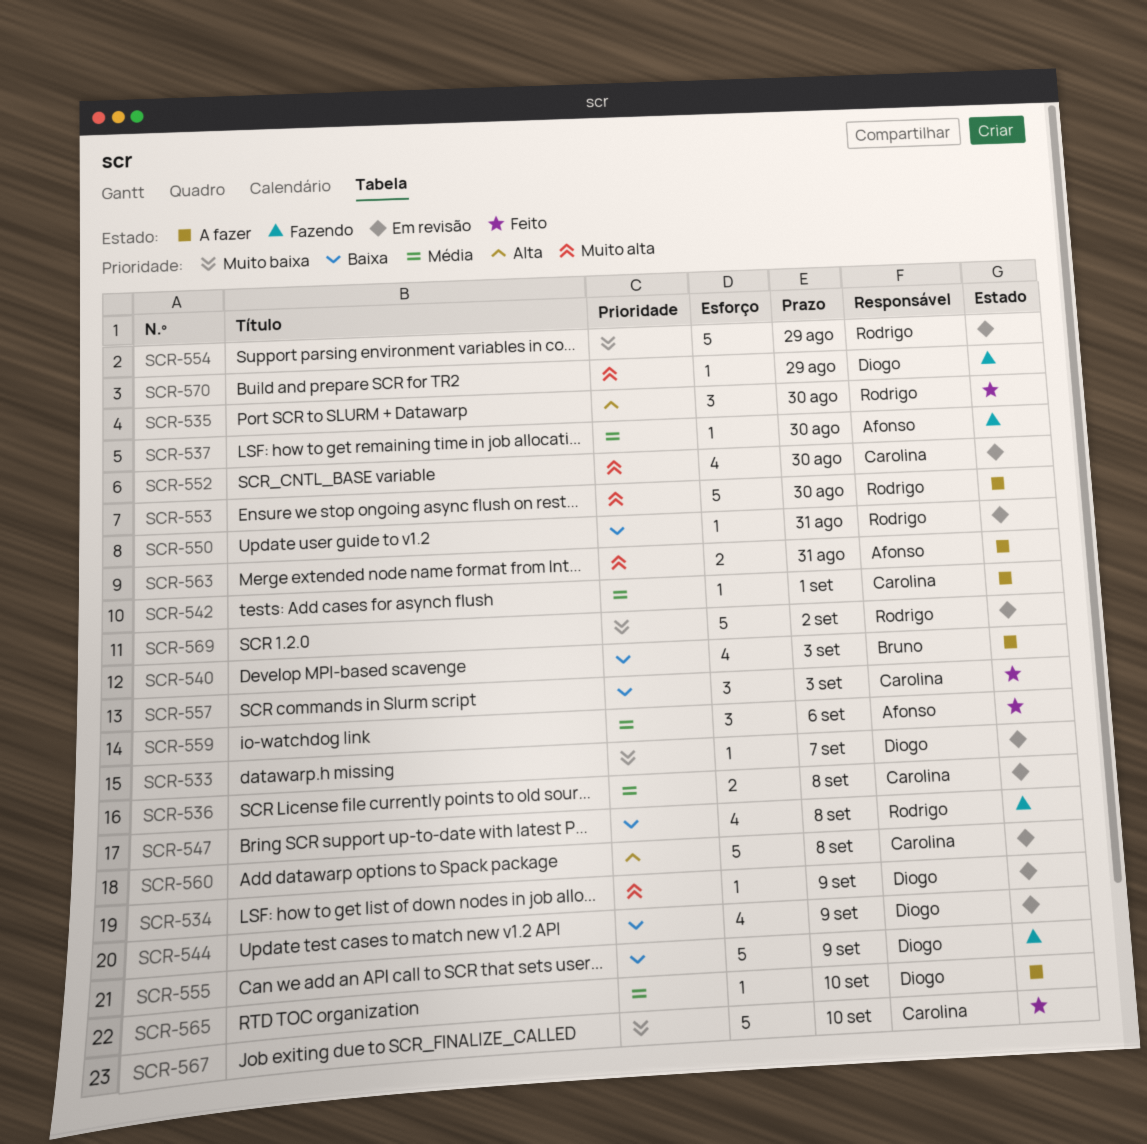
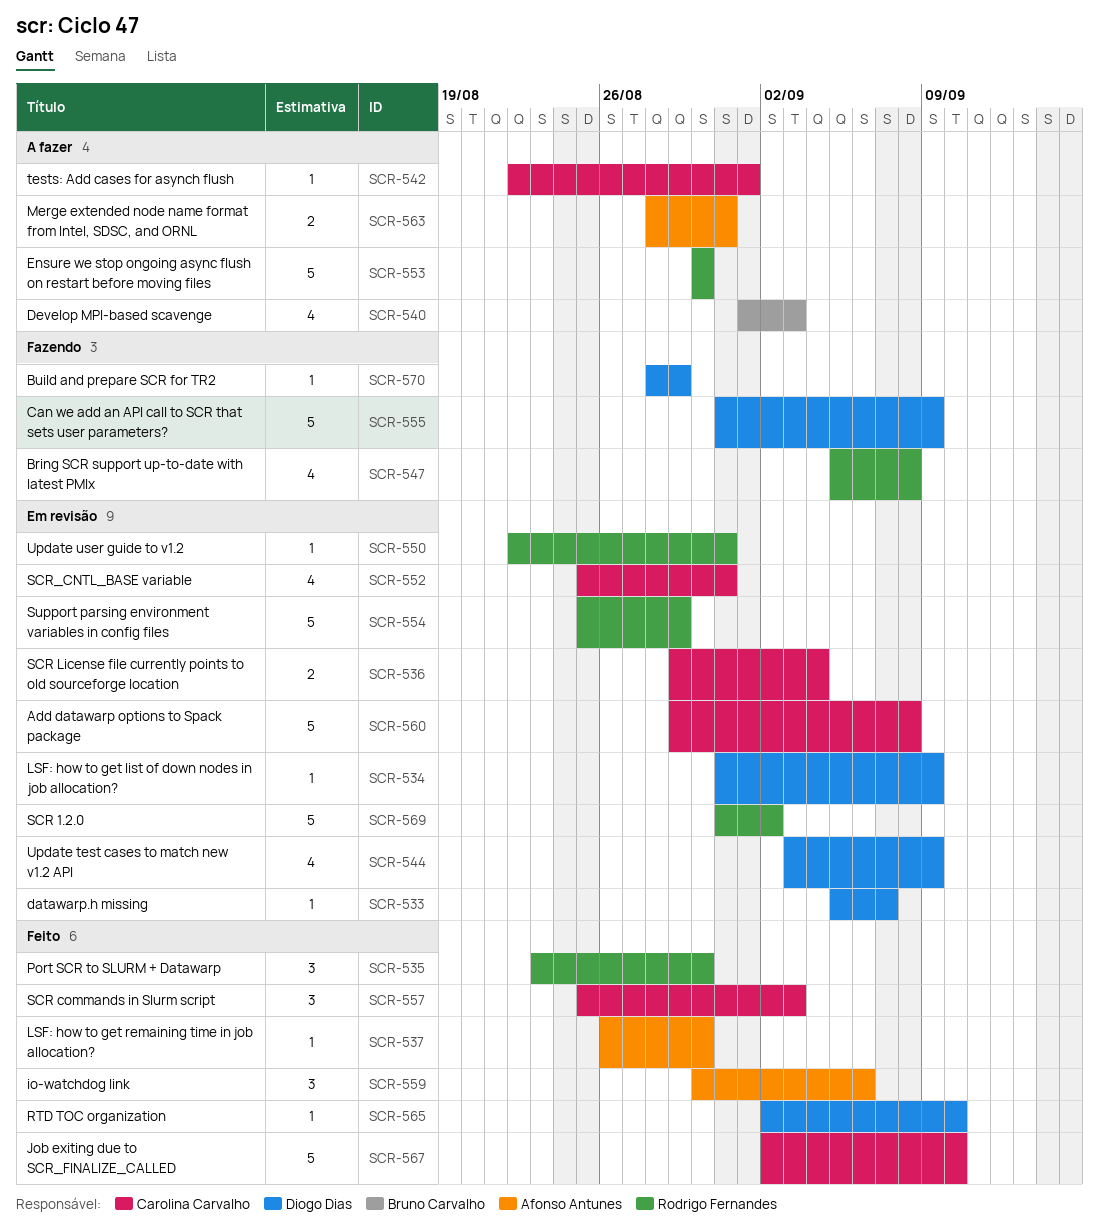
SCR-536, due: Sep 8 -> Sep 4
SCR-537, status: Fazendo -> Feito
SCR-552, due: Aug 30 -> Aug 31
SCR-565, status: A fazer -> Feito

